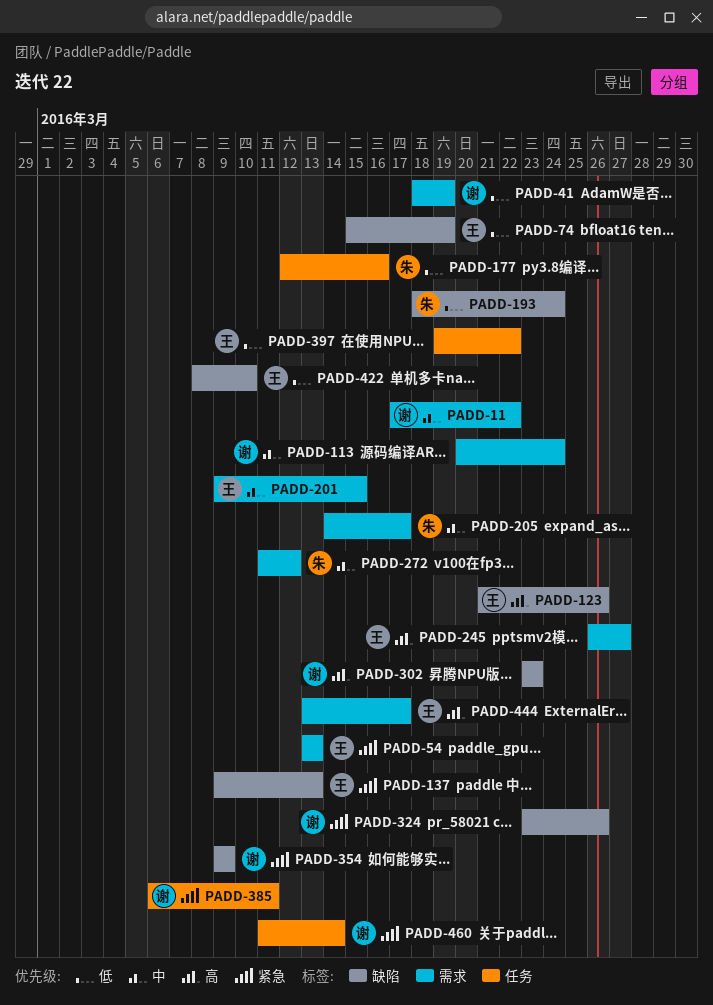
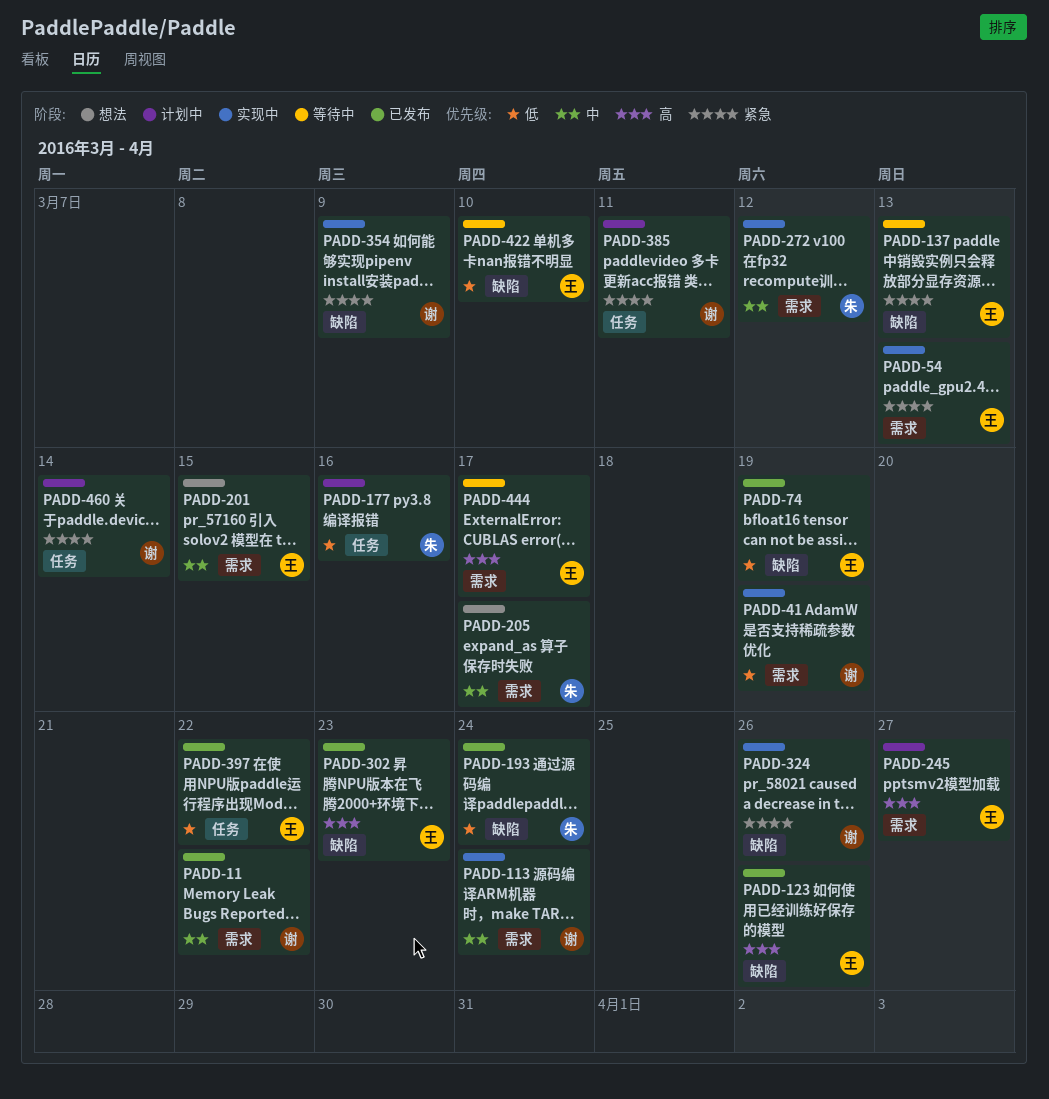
PADD-302, owner: 谢 -> 王

